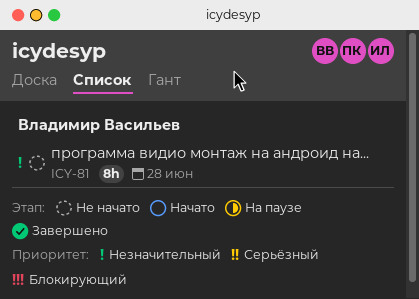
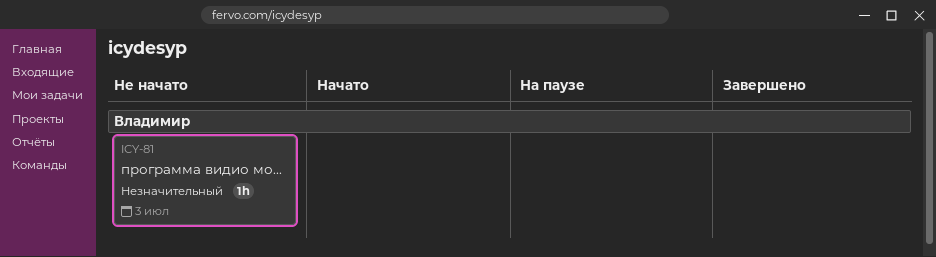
ICY-81, estimate: 8h -> 1h
ICY-81, due: Jun 28 -> Jul 3

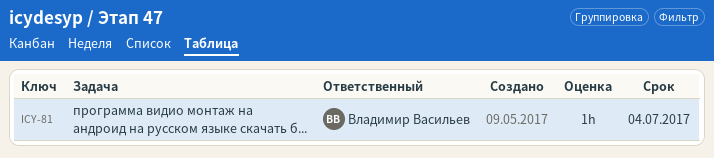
ICY-81, due: Jul 3 -> Jul 4

